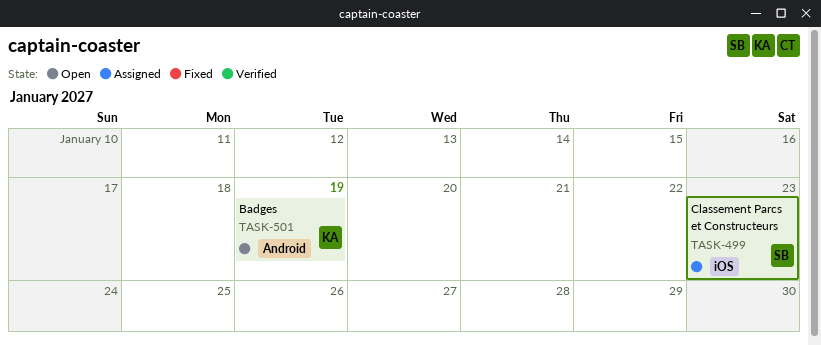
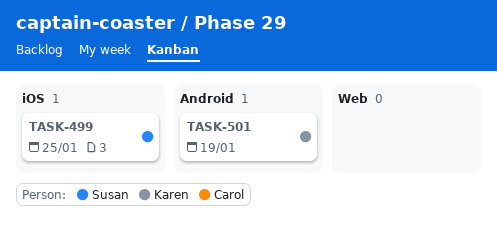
TASK-499, due: Jan 23 -> Jan 25

